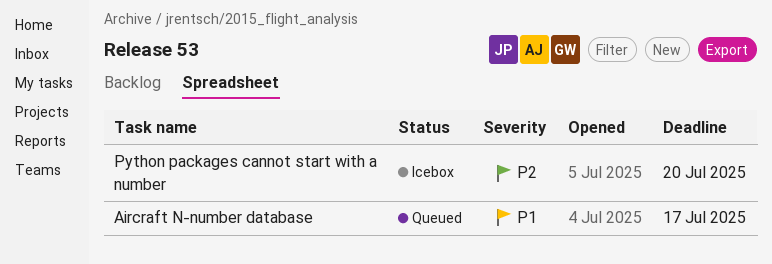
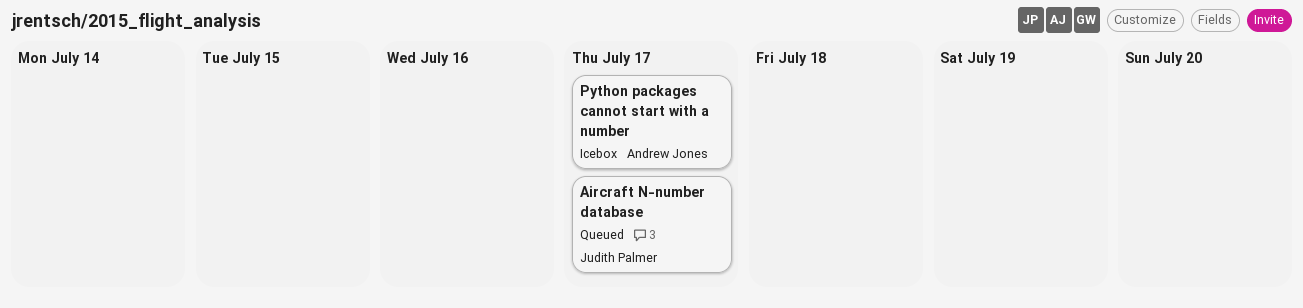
Python packages cannot start with a number, due: Jul 20 -> Jul 17

